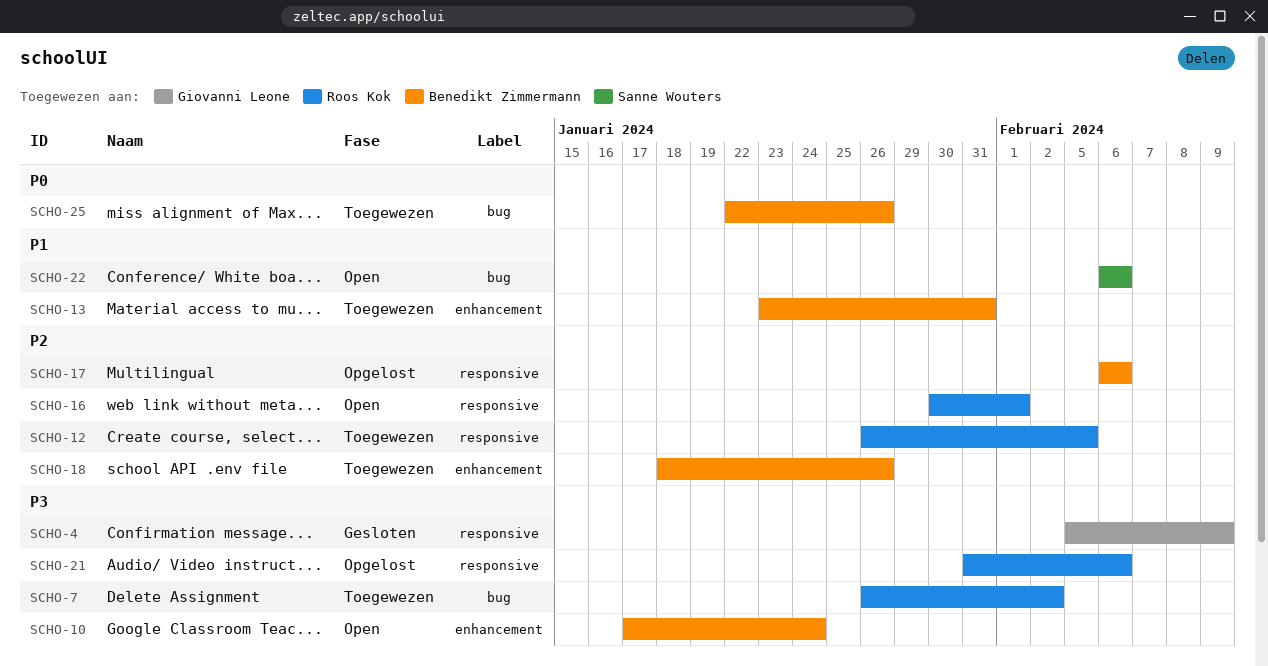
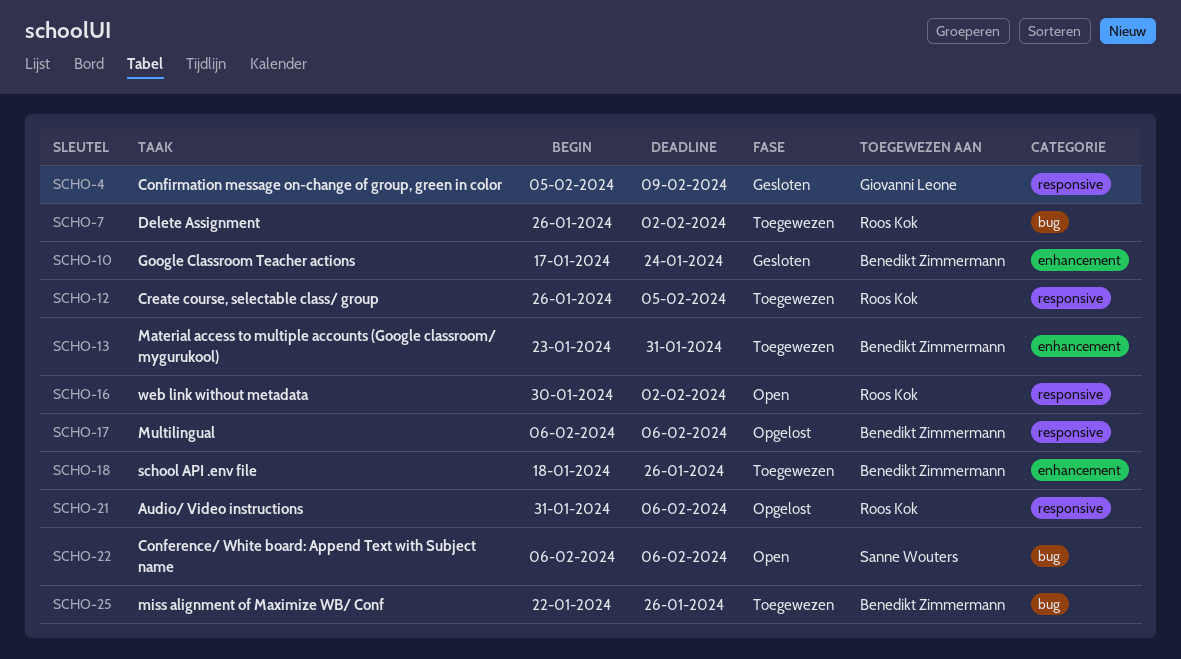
SCHO-10, status: Open -> Gesloten
SCHO-16, due: Feb 1 -> Feb 2

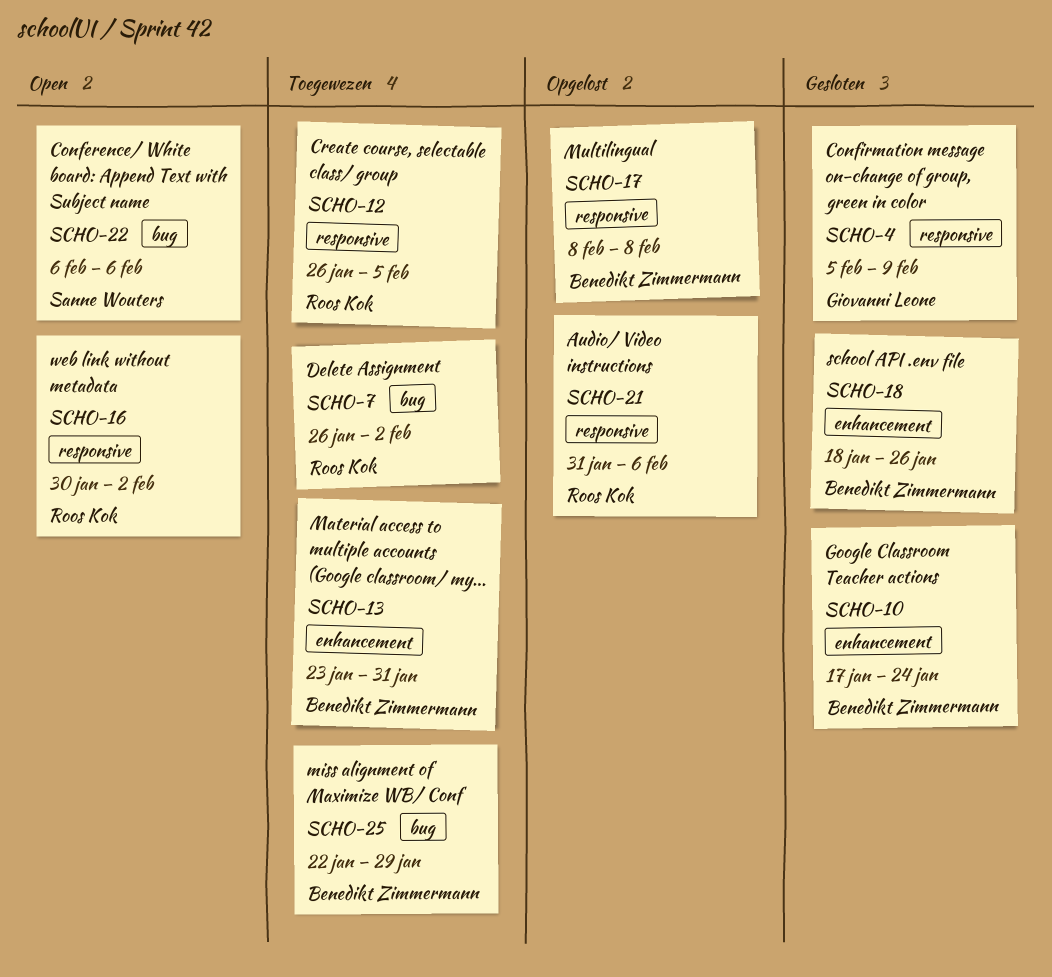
SCHO-17, start: Feb 6 -> Feb 8
SCHO-17, due: Feb 6 -> Feb 8
SCHO-18, status: Toegewezen -> Gesloten
SCHO-25, due: Jan 26 -> Jan 29

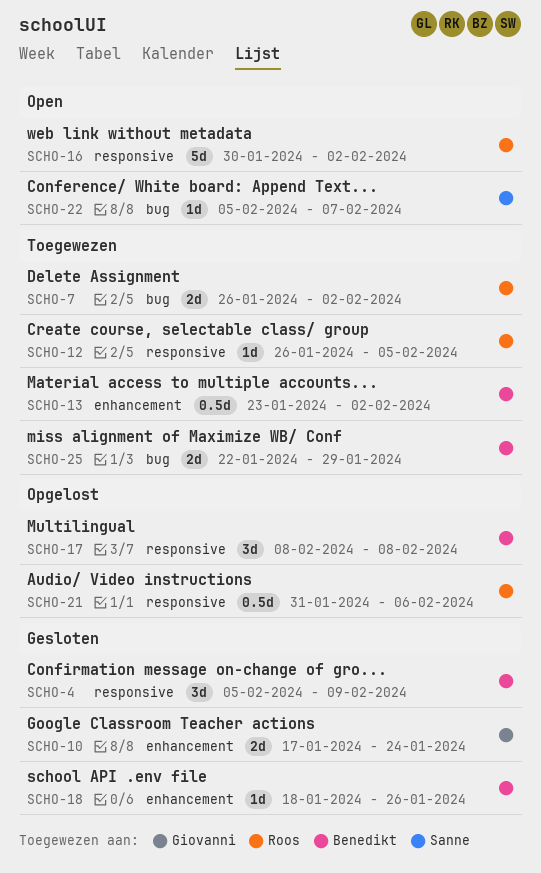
SCHO-4, owner: Giovanni Leone -> Benedikt Zimmermann
SCHO-10, owner: Benedikt Zimmermann -> Giovanni Leone
SCHO-13, due: Jan 31 -> Feb 2
SCHO-22, start: Feb 6 -> Feb 5
SCHO-22, due: Feb 6 -> Feb 7

